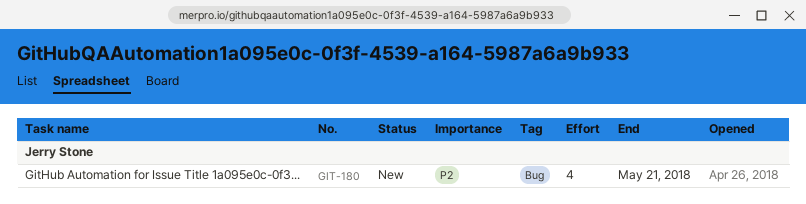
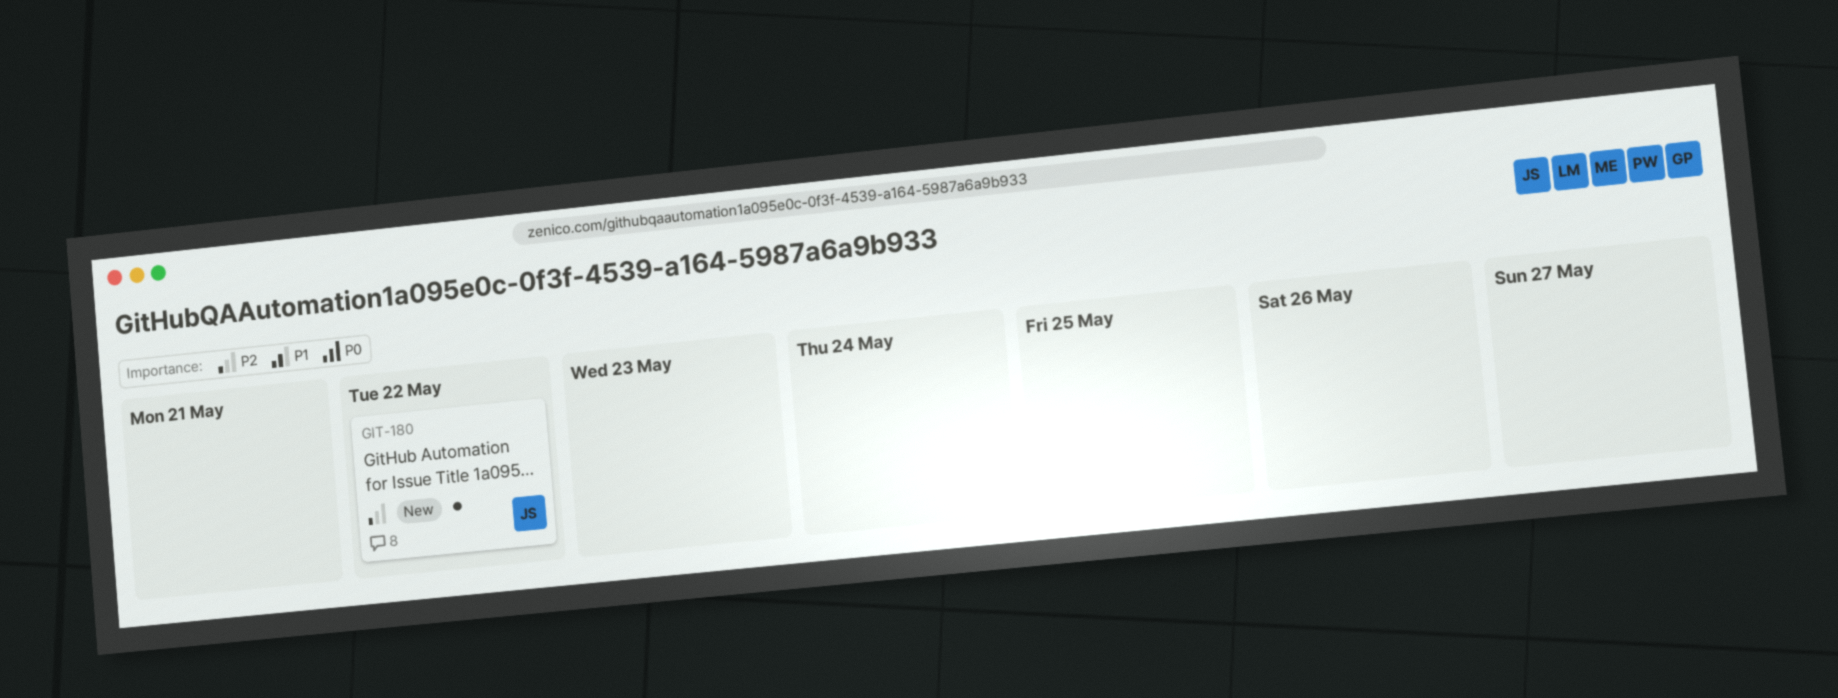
GIT-180, estimate: 4 -> 1
GIT-180, due: May 21 -> May 22

